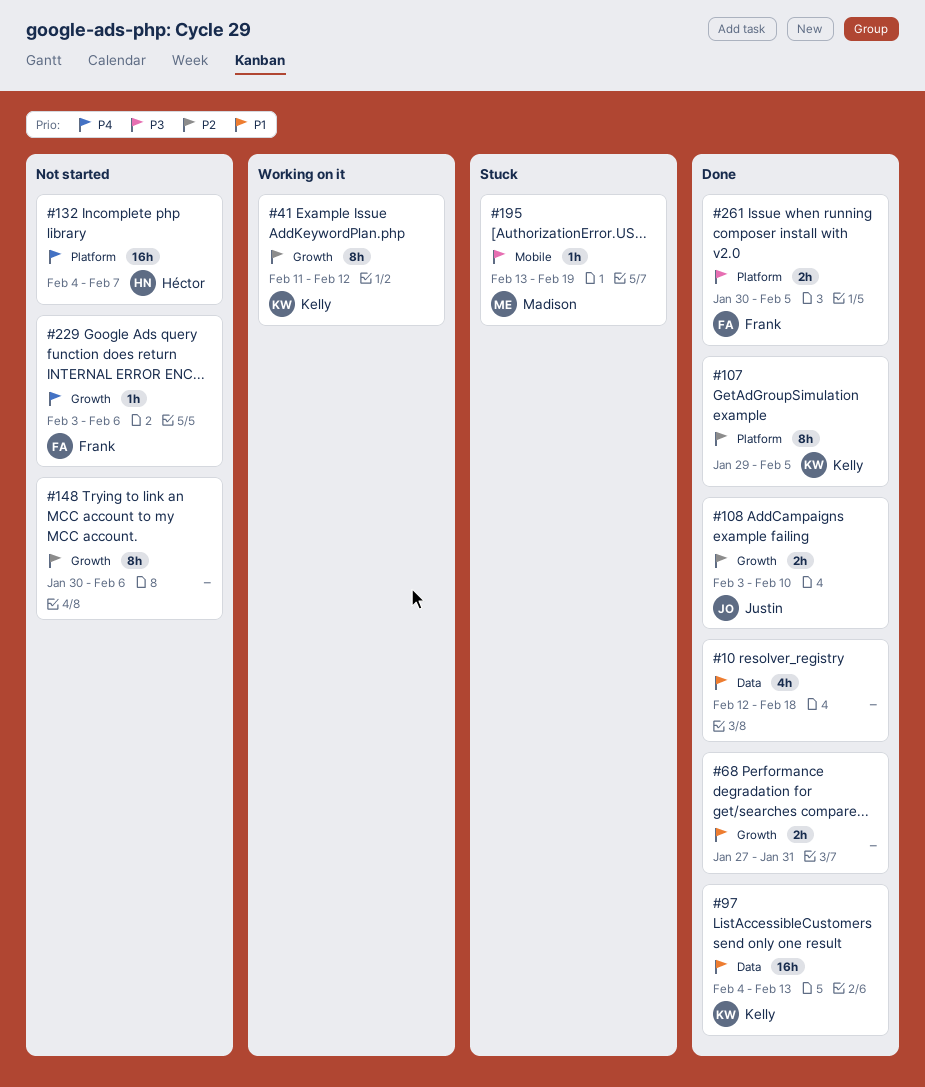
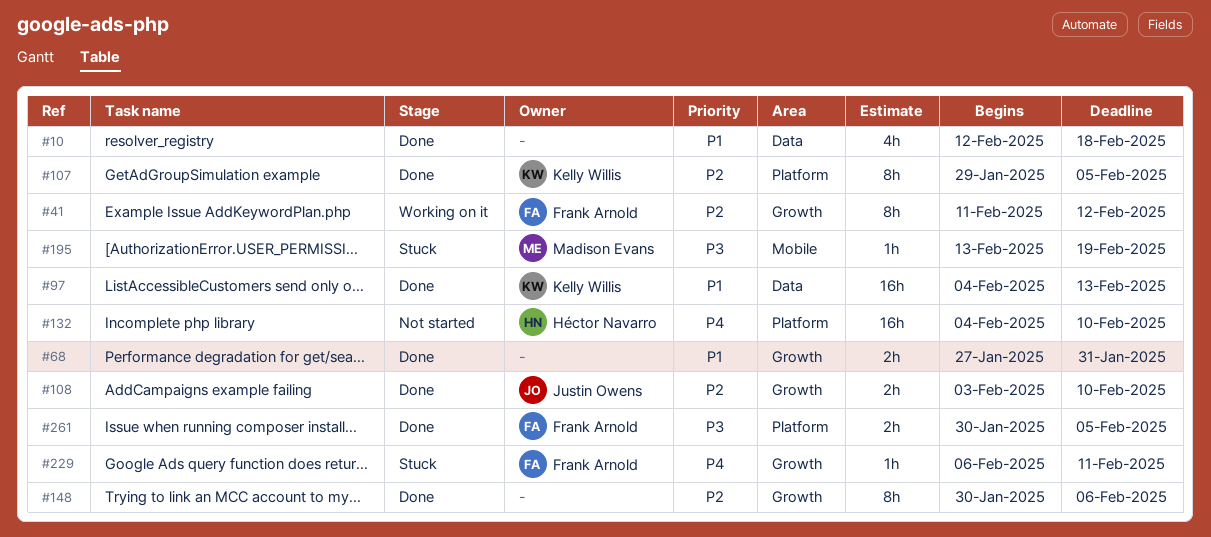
#41, owner: Kelly Willis -> Frank Arnold
#132, due: Feb 7 -> Feb 10
#148, status: Not started -> Done
#229, status: Not started -> Stuck
#229, start: Feb 3 -> Feb 6
#229, due: Feb 6 -> Feb 11

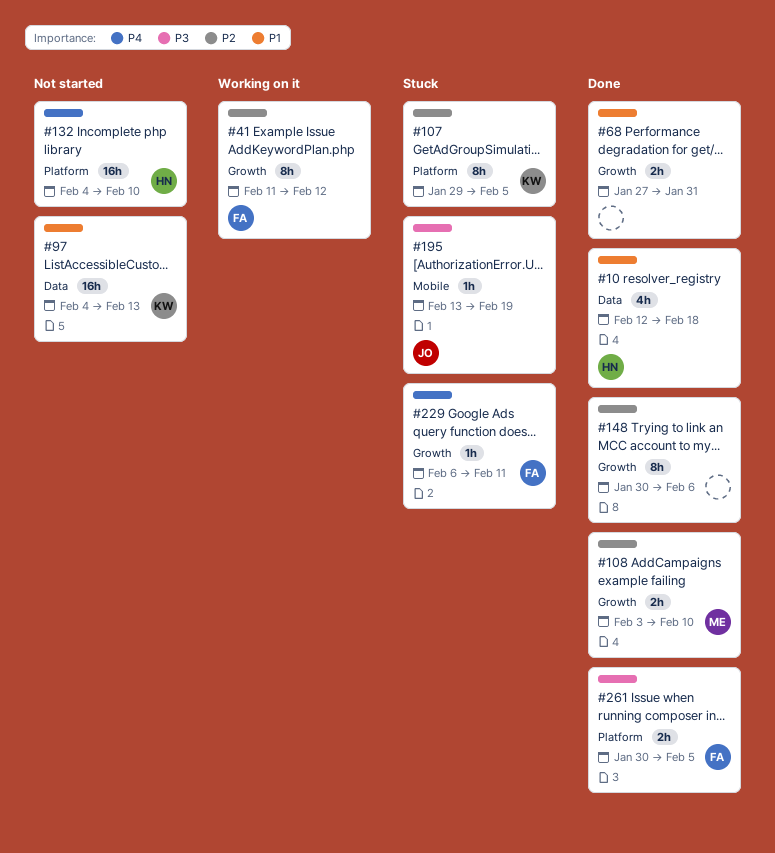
#10, owner: none -> Héctor Navarro
#97, status: Done -> Not started
#107, status: Done -> Stuck
#108, owner: Justin Owens -> Madison Evans
#195, owner: Madison Evans -> Justin Owens

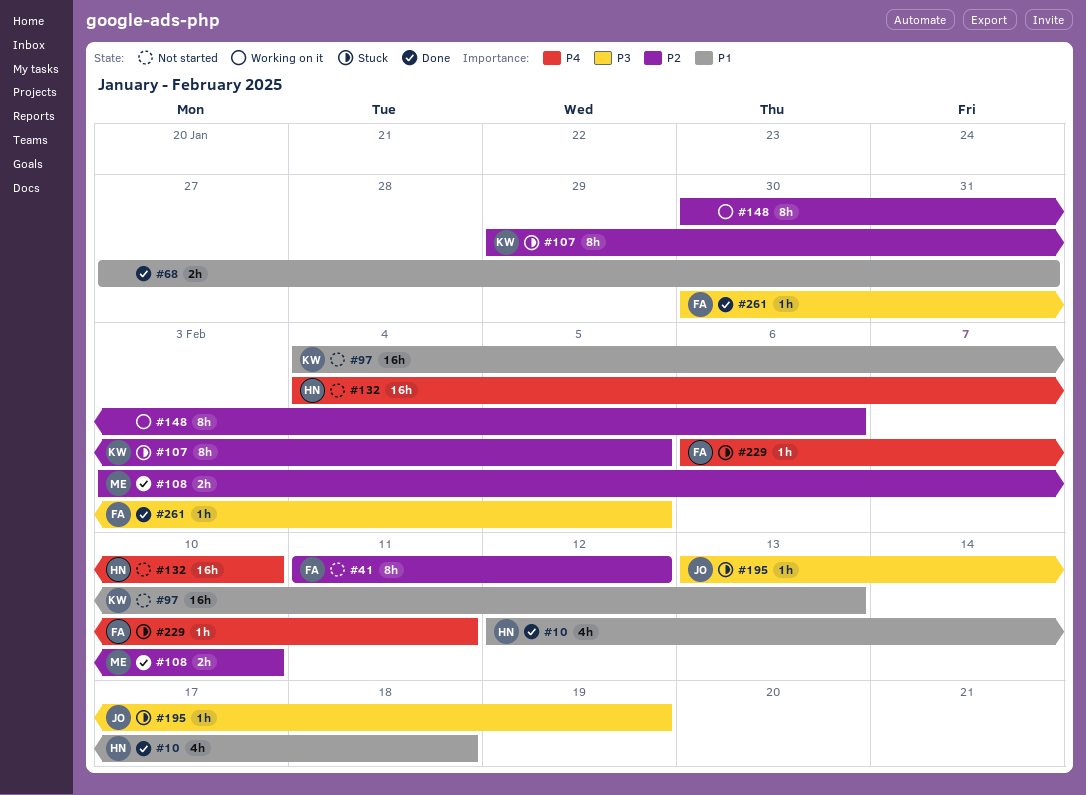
#41, status: Working on it -> Not started
#148, status: Done -> Working on it
#261, estimate: 2h -> 1h

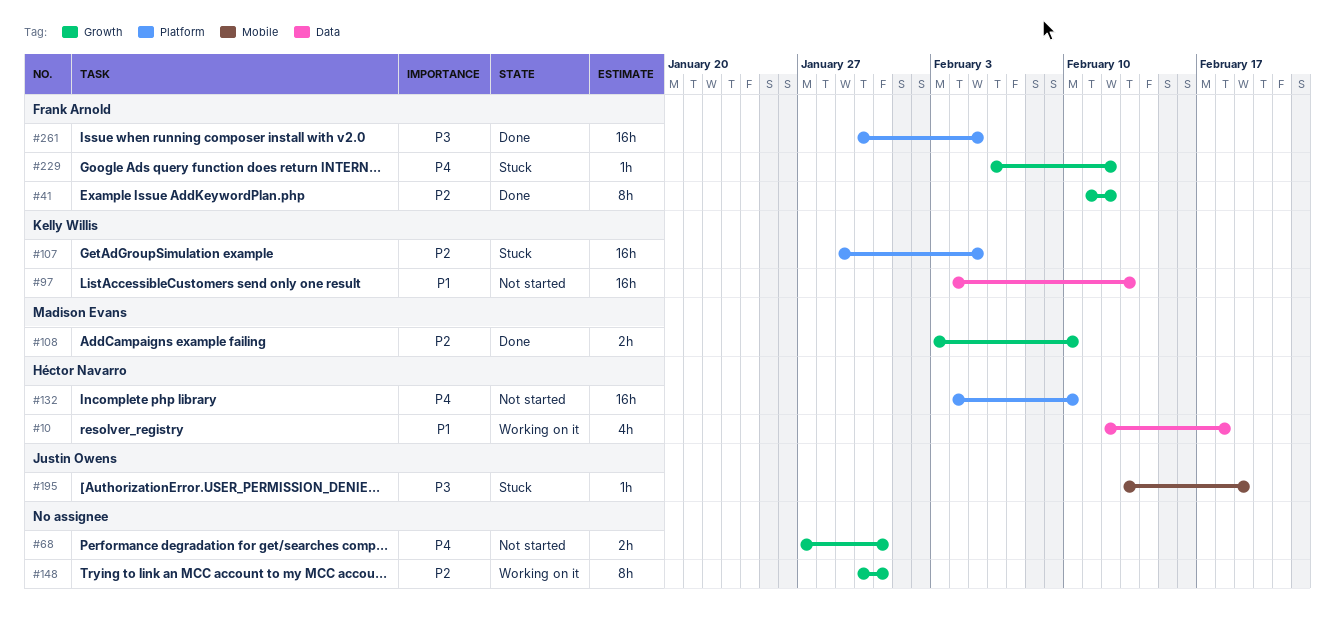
#10, status: Done -> Working on it
#41, status: Not started -> Done
#68, status: Done -> Not started
#68, priority: P1 -> P4
#107, estimate: 8h -> 16h
#148, due: Feb 6 -> Jan 31
#229, due: Feb 11 -> Feb 12
#261, estimate: 1h -> 16h

